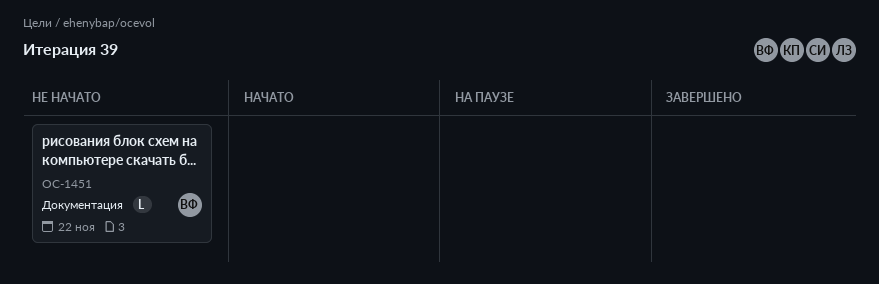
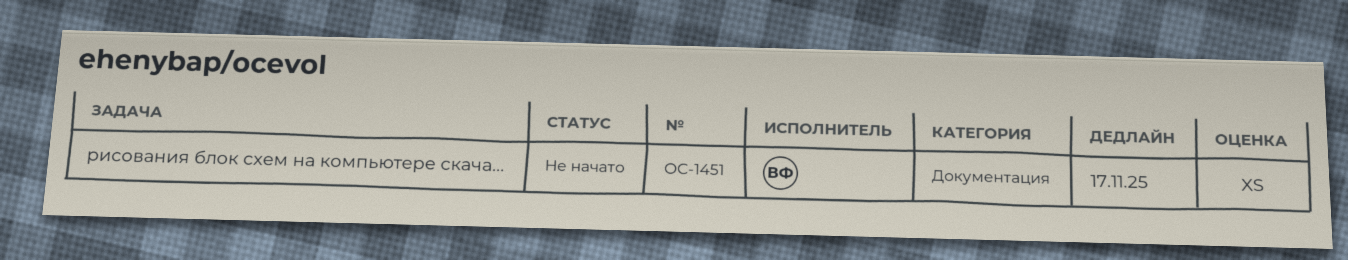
OC-1451, estimate: L -> XS
OC-1451, due: Nov 22 -> Nov 17

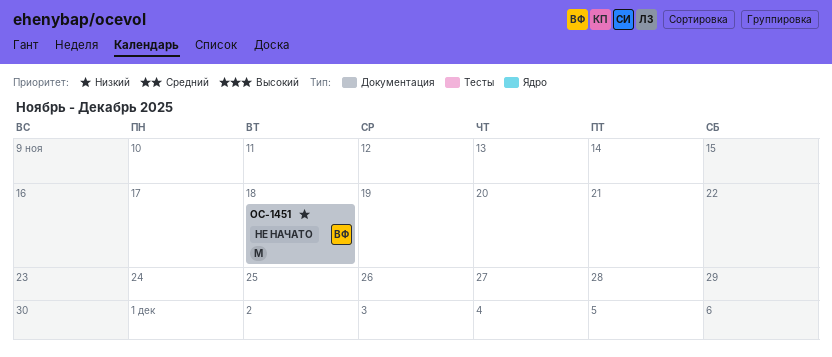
OC-1451, estimate: XS -> M
OC-1451, due: Nov 17 -> Nov 18

